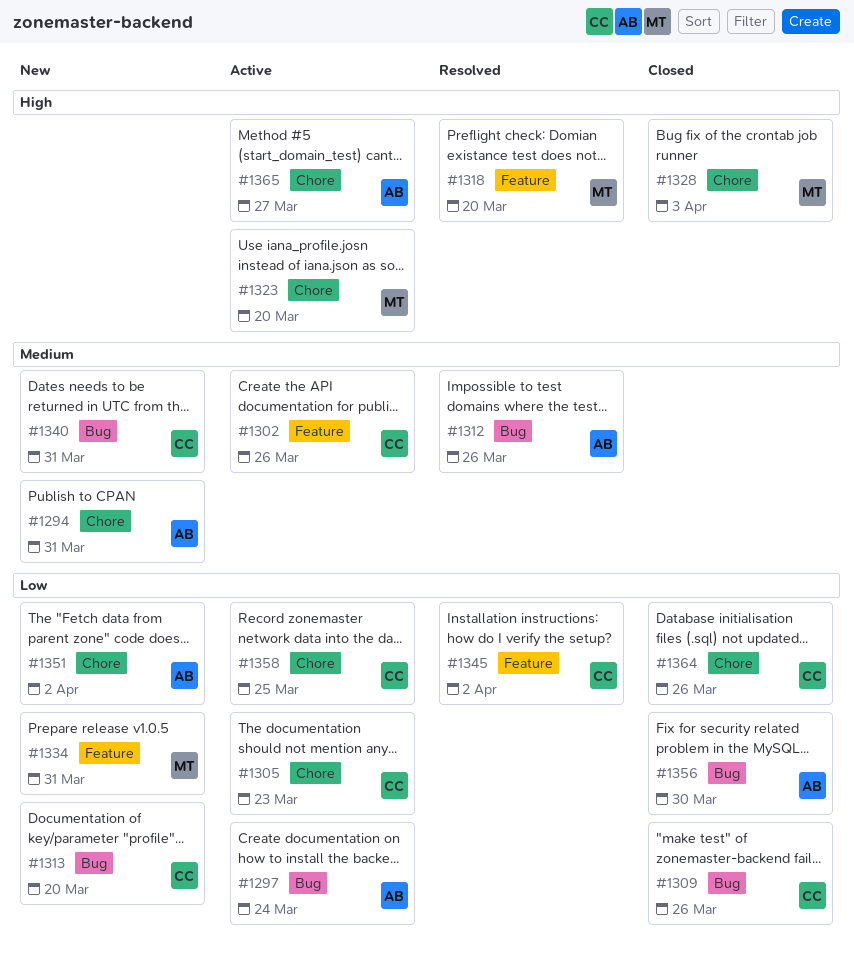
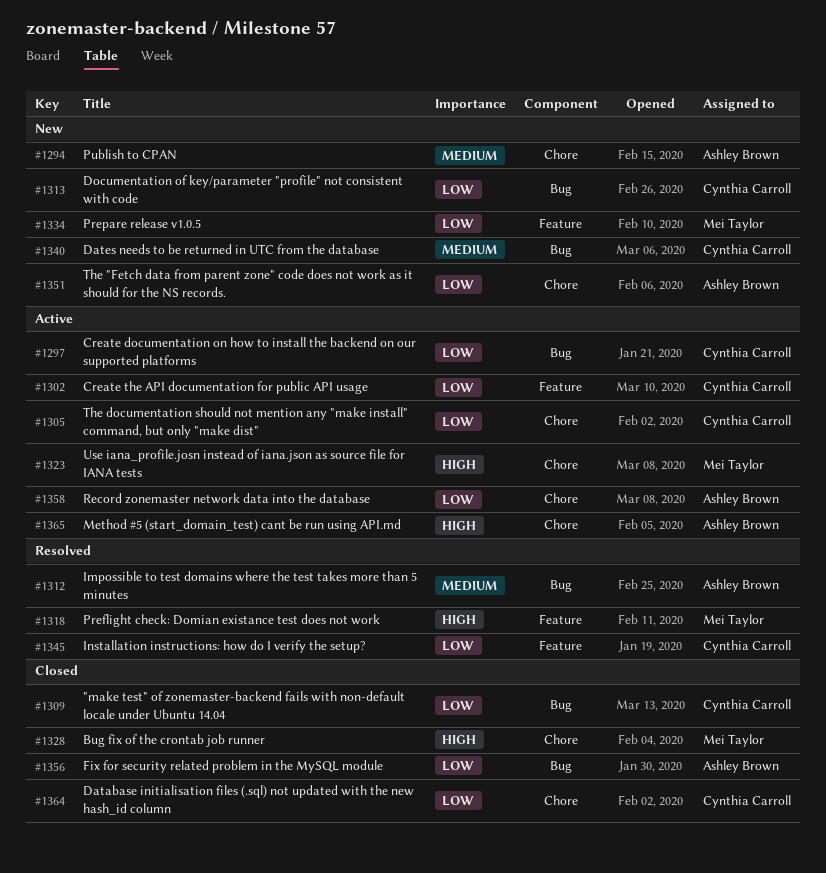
#1297, owner: Ashley Brown -> Cynthia Carroll
#1302, priority: Medium -> Low
#1358, owner: Cynthia Carroll -> Ashley Brown

